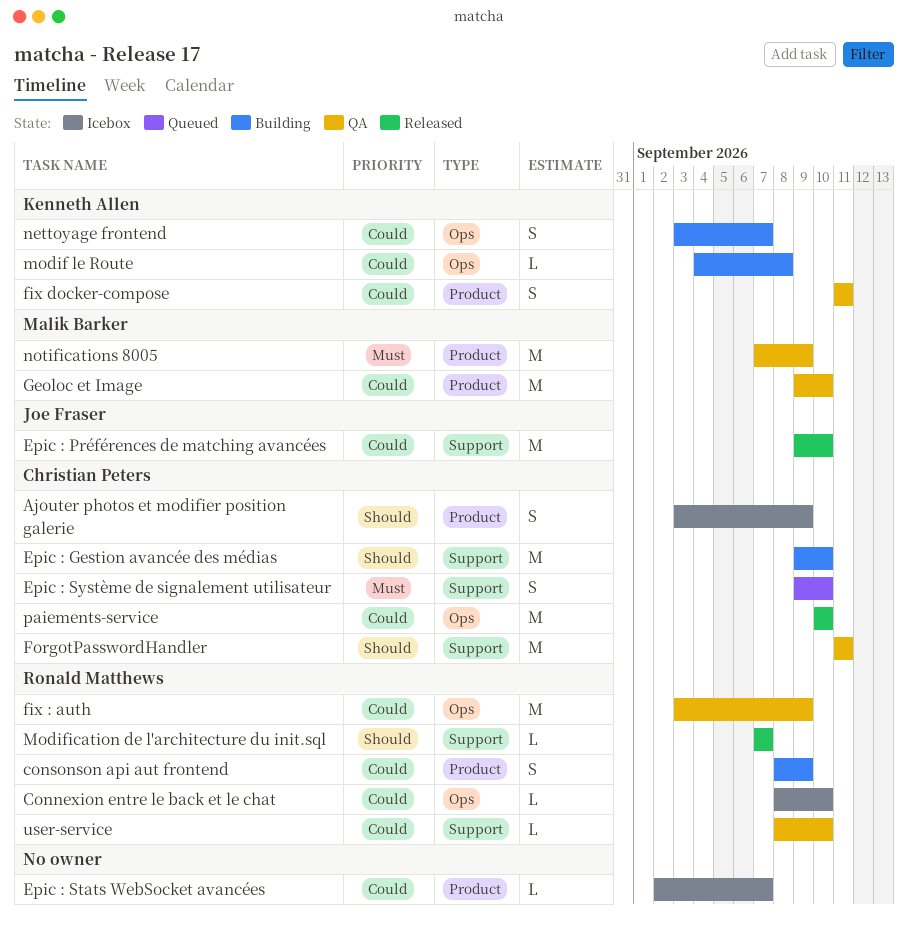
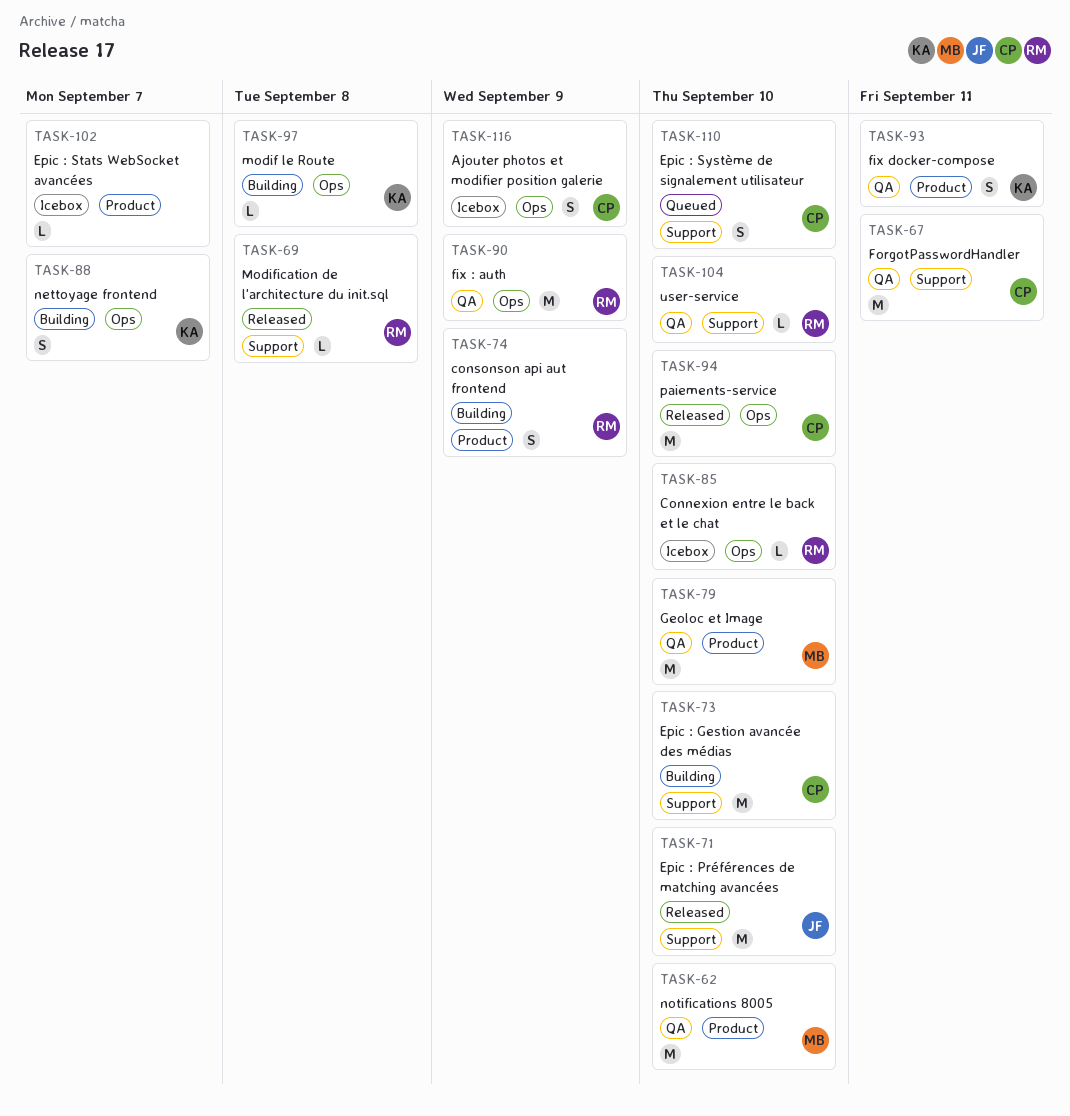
Ajouter photos et modifier position galerie, label: Product -> Ops
Modification de l'architecture du init.sql, due: Sep 7 -> Sep 8
notifications 8005, due: Sep 9 -> Sep 10

